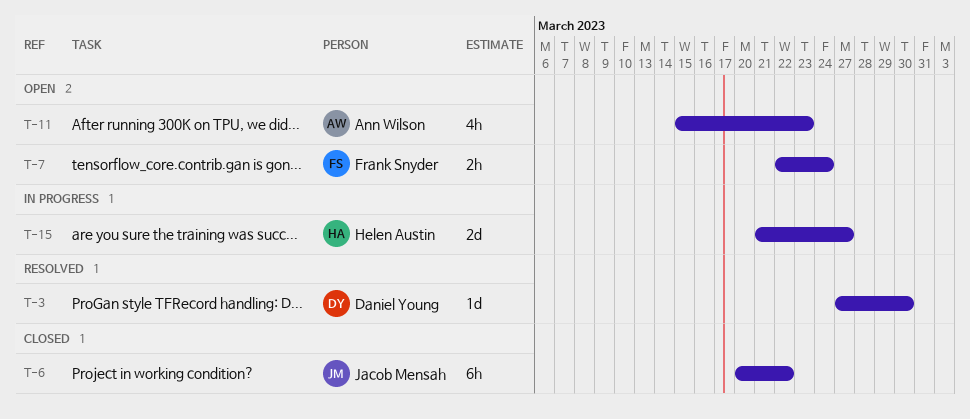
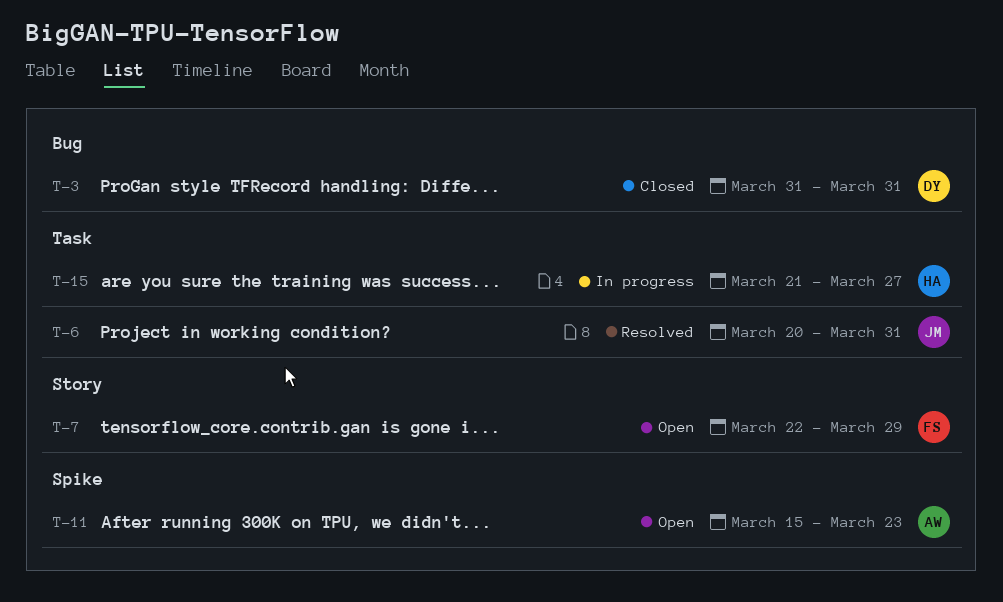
T-3, status: Resolved -> Closed
T-3, start: Mar 27 -> Mar 31
T-3, due: Mar 30 -> Mar 31
T-6, status: Closed -> Resolved
T-6, due: Mar 22 -> Mar 31
T-7, due: Mar 24 -> Mar 29

